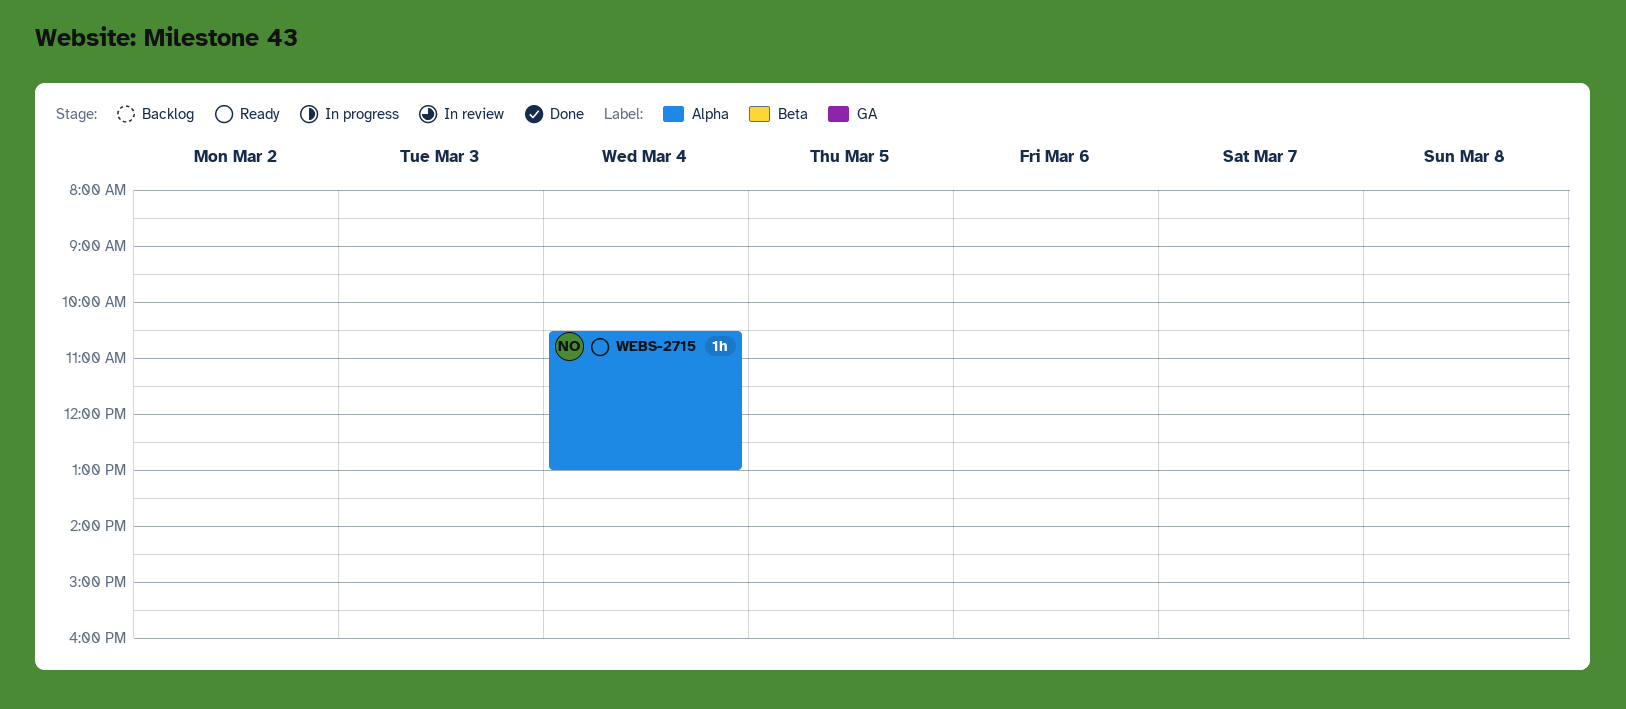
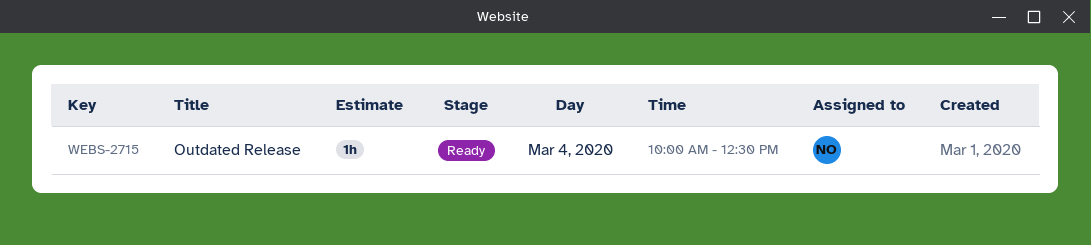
WEBS-2715, begins: 10:30 -> 10:00
WEBS-2715, ends: 13:00 -> 12:30

